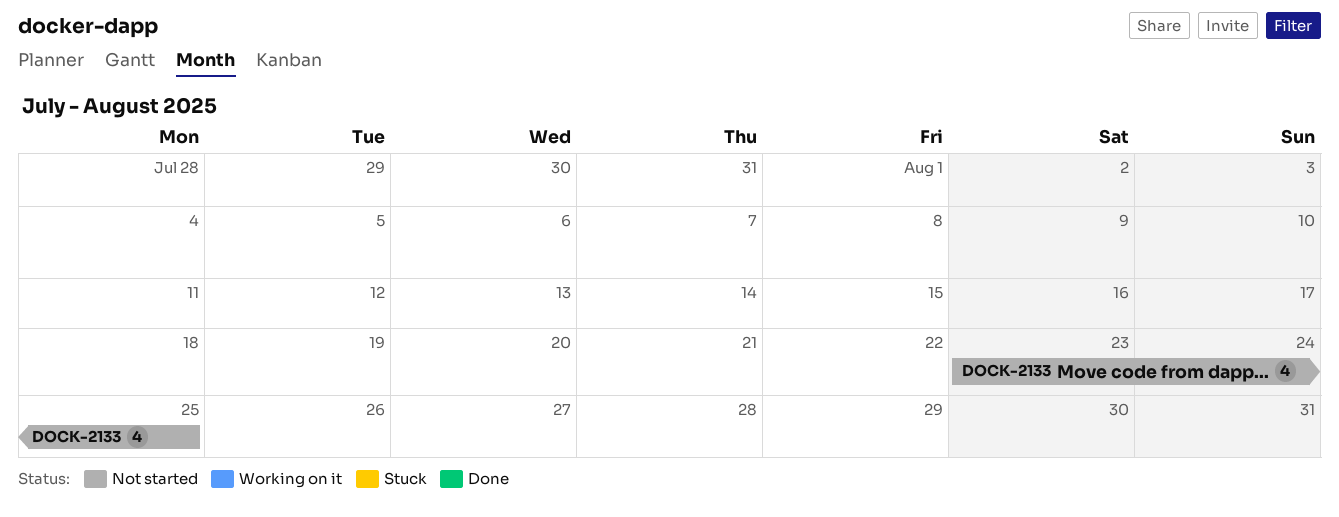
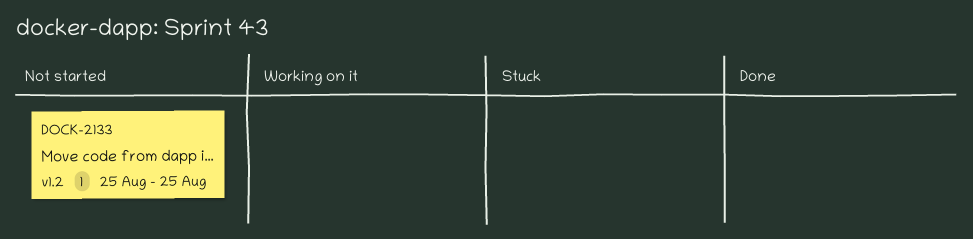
DOCK-2133, estimate: 4 -> 1
DOCK-2133, start: Aug 23 -> Aug 25

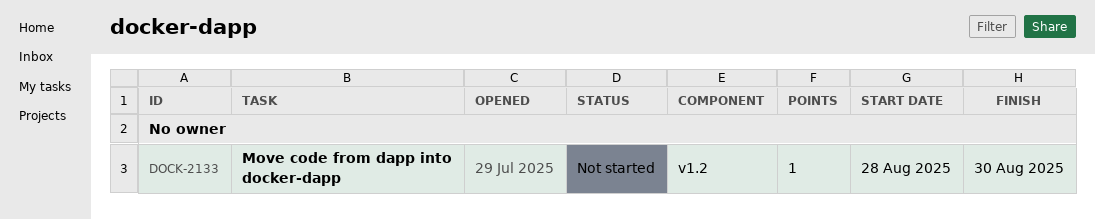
DOCK-2133, start: Aug 25 -> Aug 28
DOCK-2133, due: Aug 25 -> Aug 30

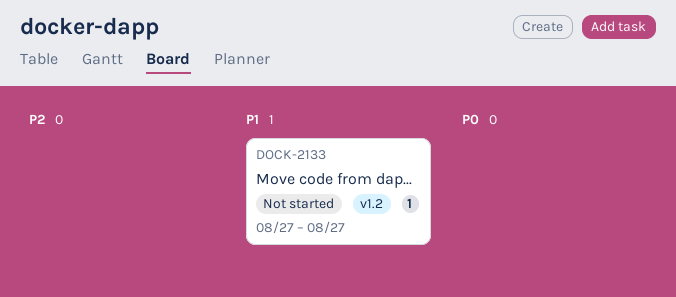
DOCK-2133, start: Aug 28 -> Aug 27
DOCK-2133, due: Aug 30 -> Aug 27

